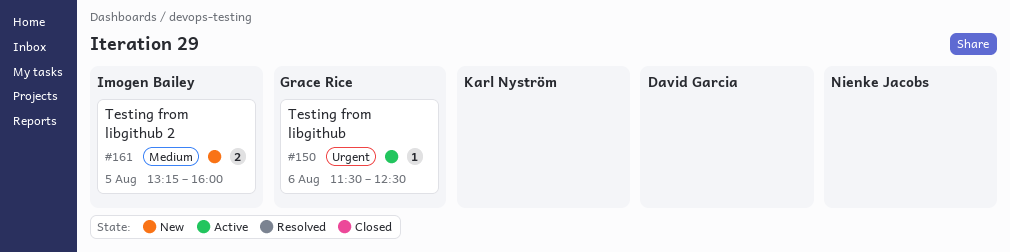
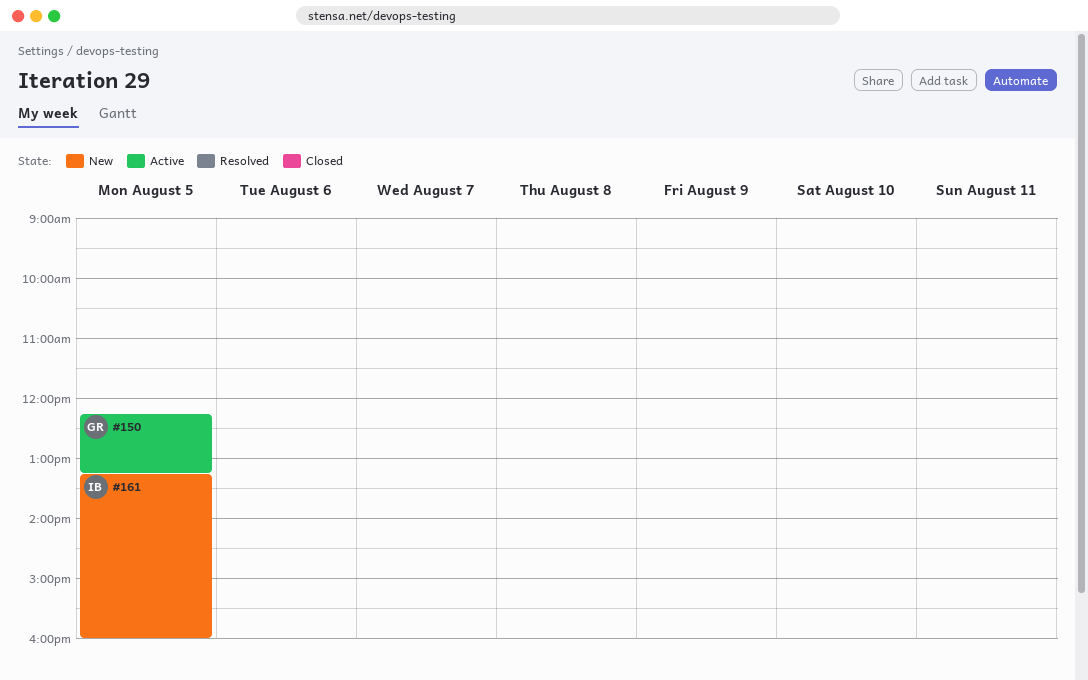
#150, day: Aug 6 -> Aug 5
#150, begins: 11:30 -> 12:15
#150, ends: 12:30 -> 13:15

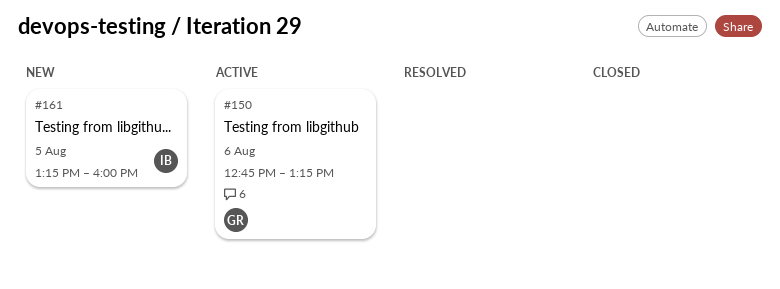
#150, day: Aug 5 -> Aug 6
#150, begins: 12:15 -> 12:45

